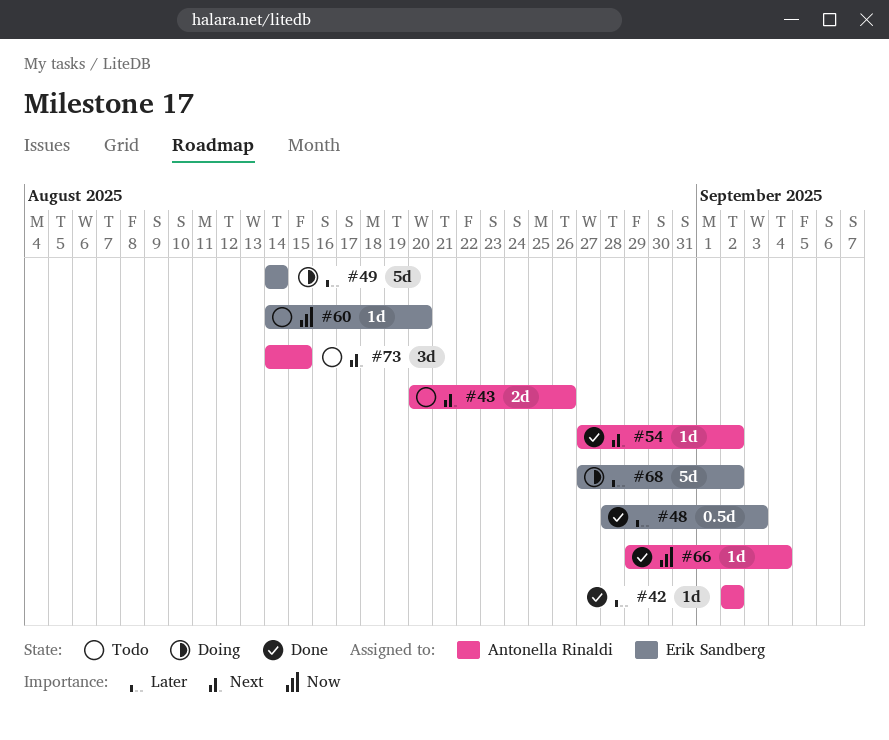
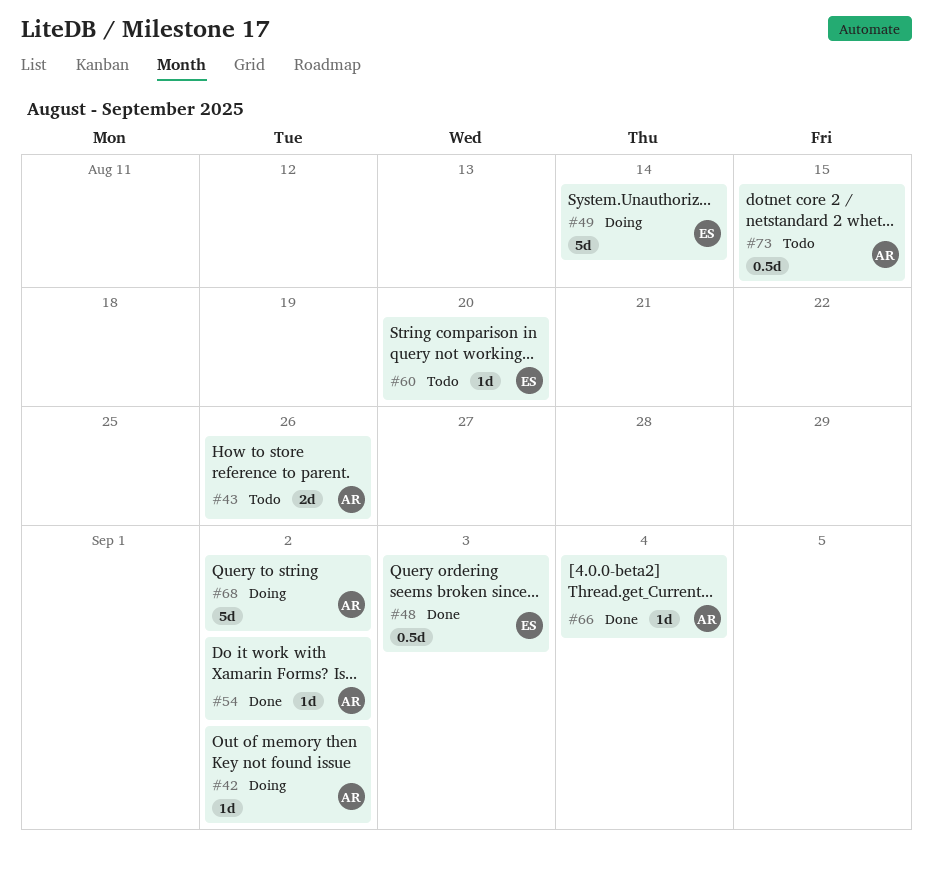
#42, status: Done -> Doing
#68, owner: Erik Sandberg -> Antonella Rinaldi
#73, estimate: 3d -> 0.5d

